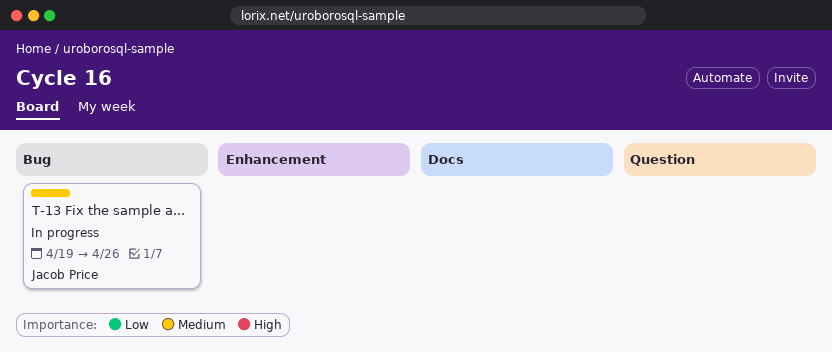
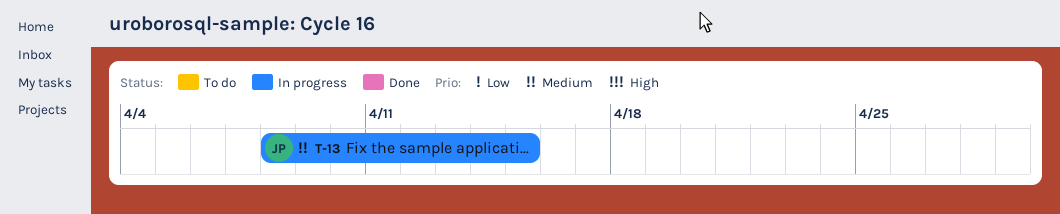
T-13, start: Apr 19 -> Apr 8
T-13, due: Apr 26 -> Apr 15

